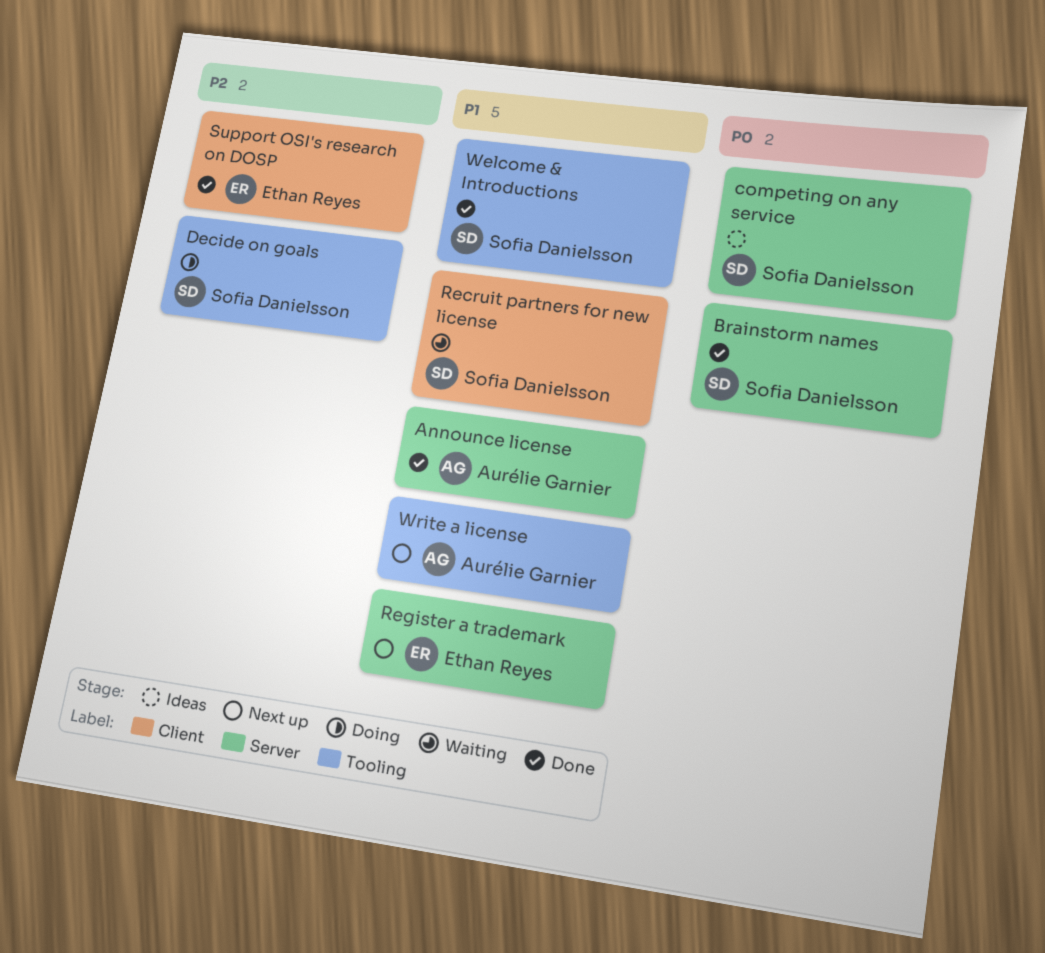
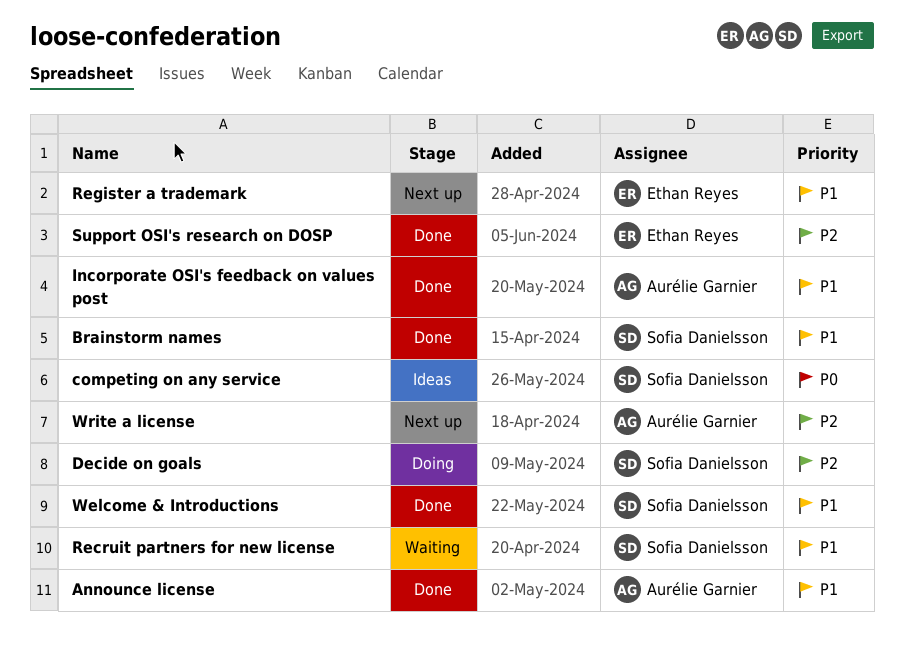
Brainstorm names, priority: P0 -> P1
Incorporate OSI's feedback on values post: none -> present
Write a license, priority: P1 -> P2

